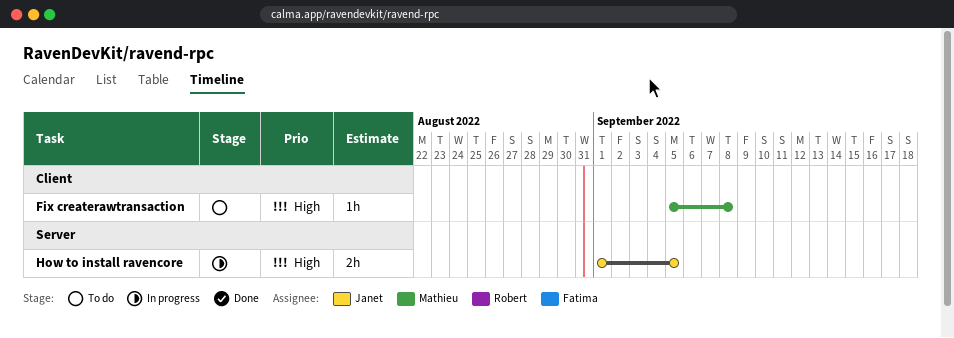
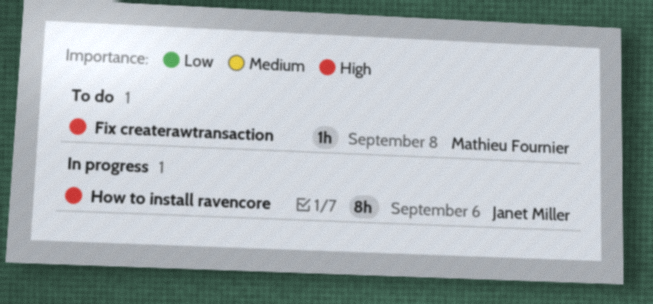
How to install ravencore, estimate: 2h -> 8h
How to install ravencore, due: Sep 5 -> Sep 6

